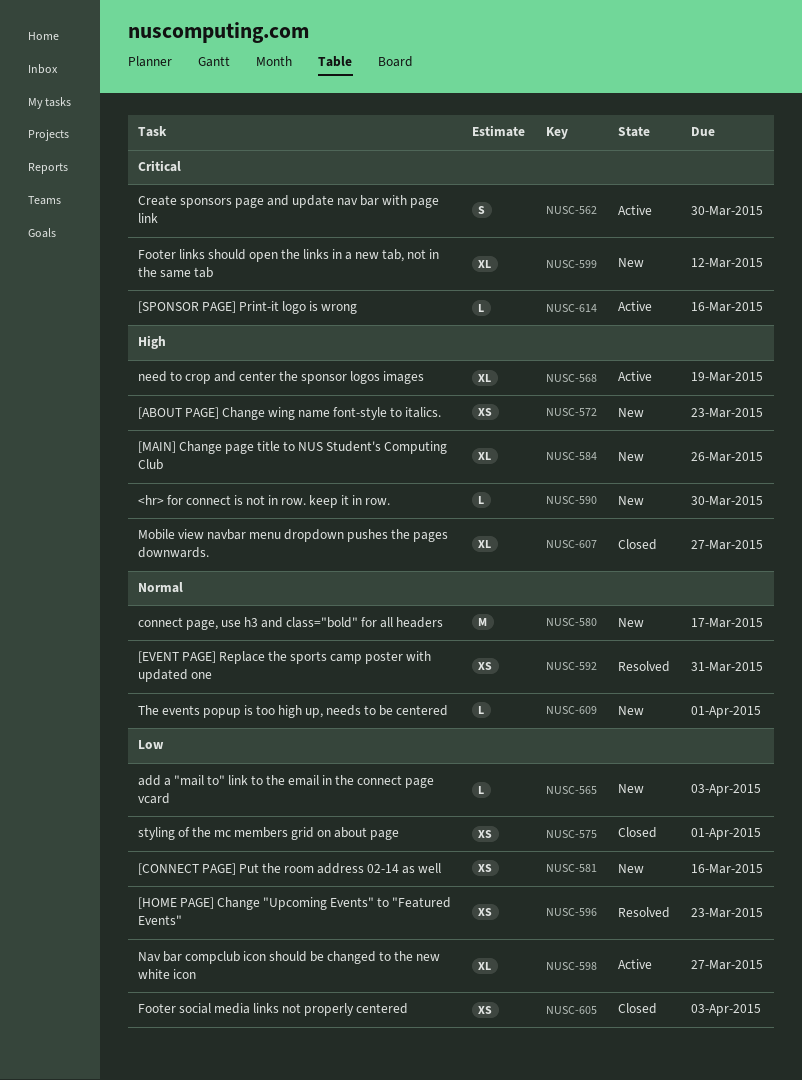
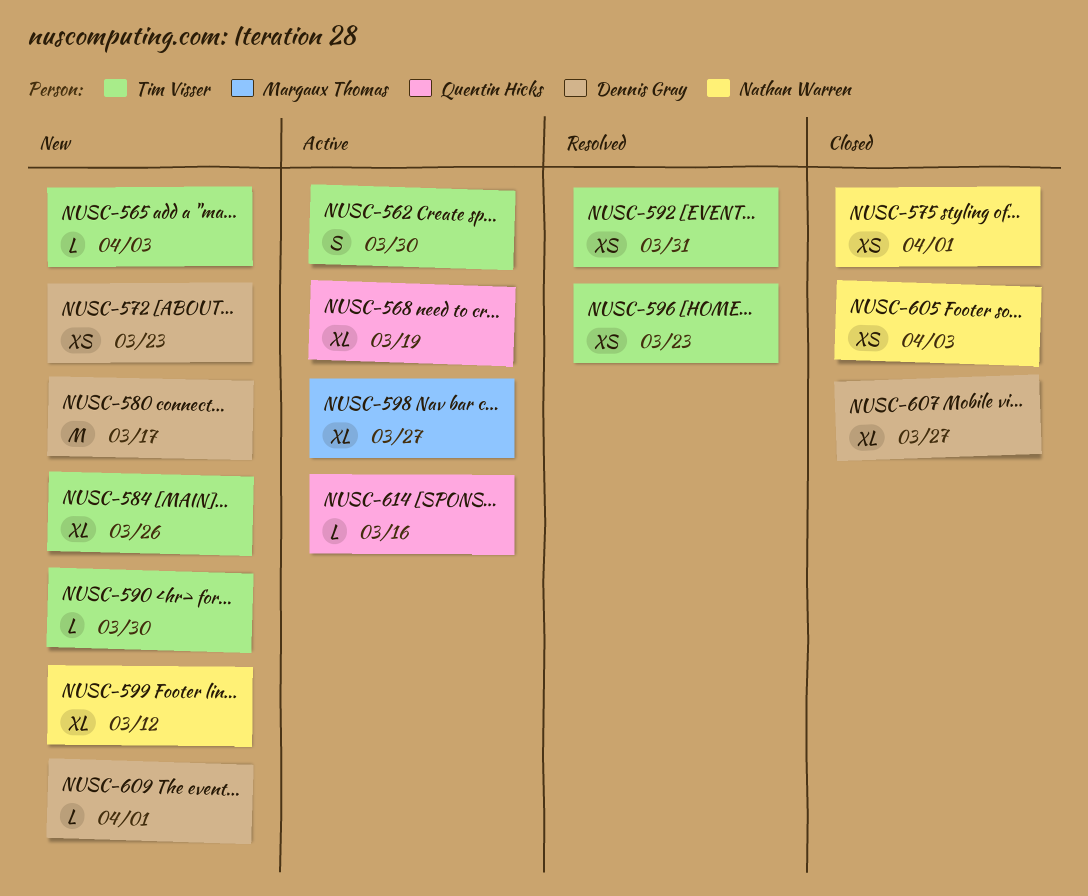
NUSC-581: present -> none

